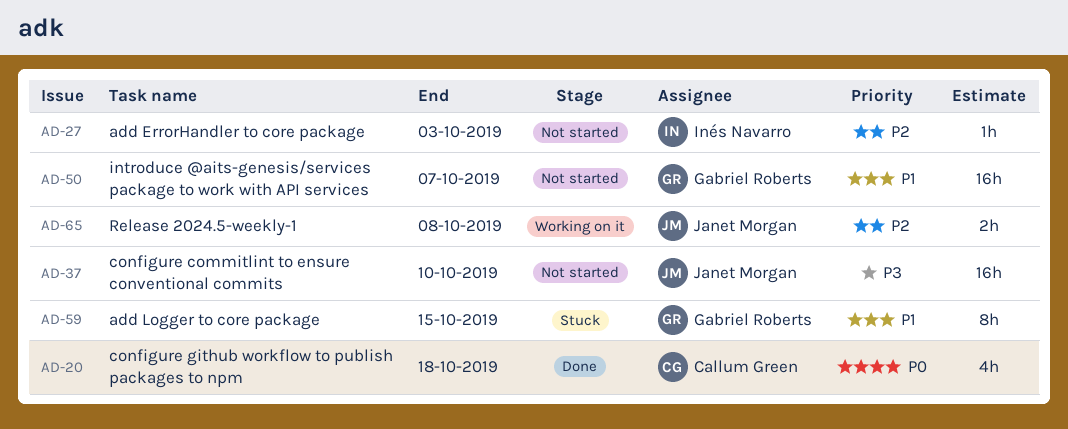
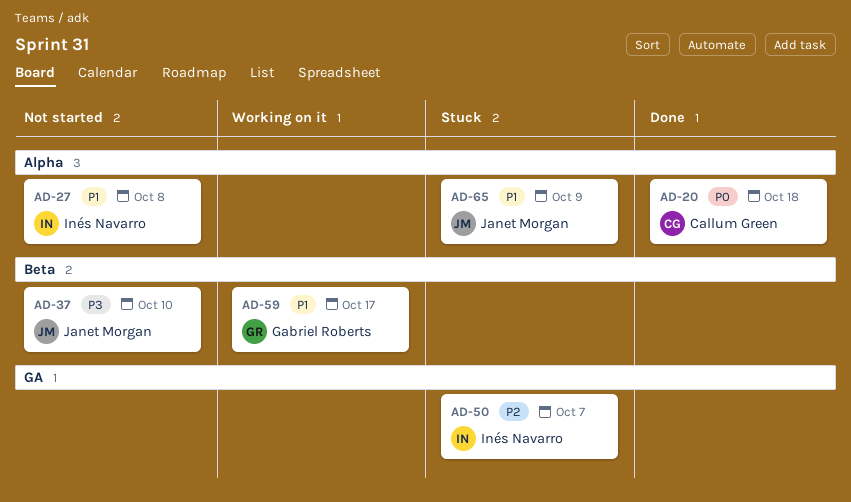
AD-27, priority: P2 -> P1
AD-27, due: Oct 3 -> Oct 8
AD-50, status: Not started -> Stuck
AD-50, owner: Gabriel Roberts -> Inés Navarro
AD-50, priority: P1 -> P2
AD-59, status: Stuck -> Working on it
AD-59, due: Oct 15 -> Oct 17
AD-65, status: Working on it -> Stuck
AD-65, priority: P2 -> P1
AD-65, due: Oct 8 -> Oct 9

